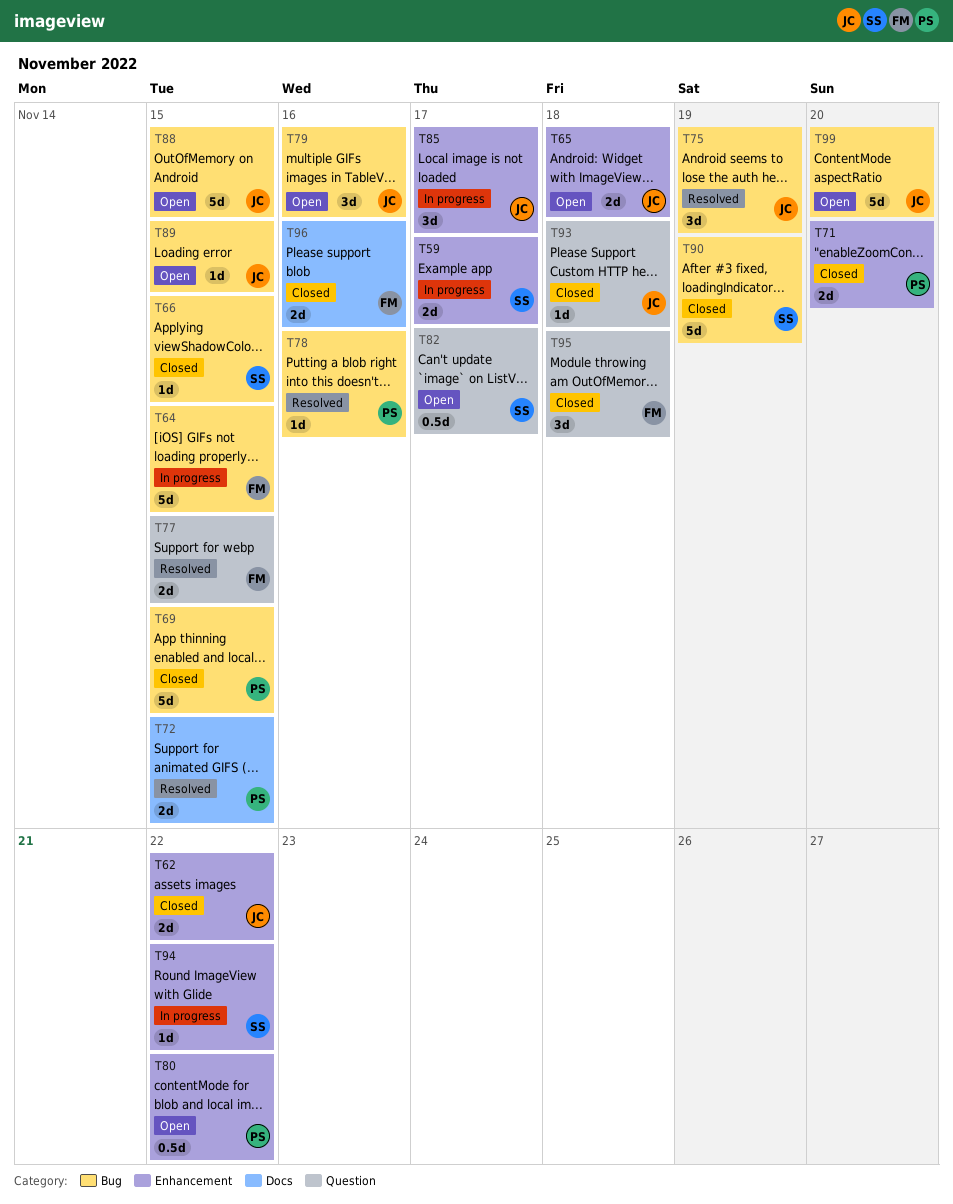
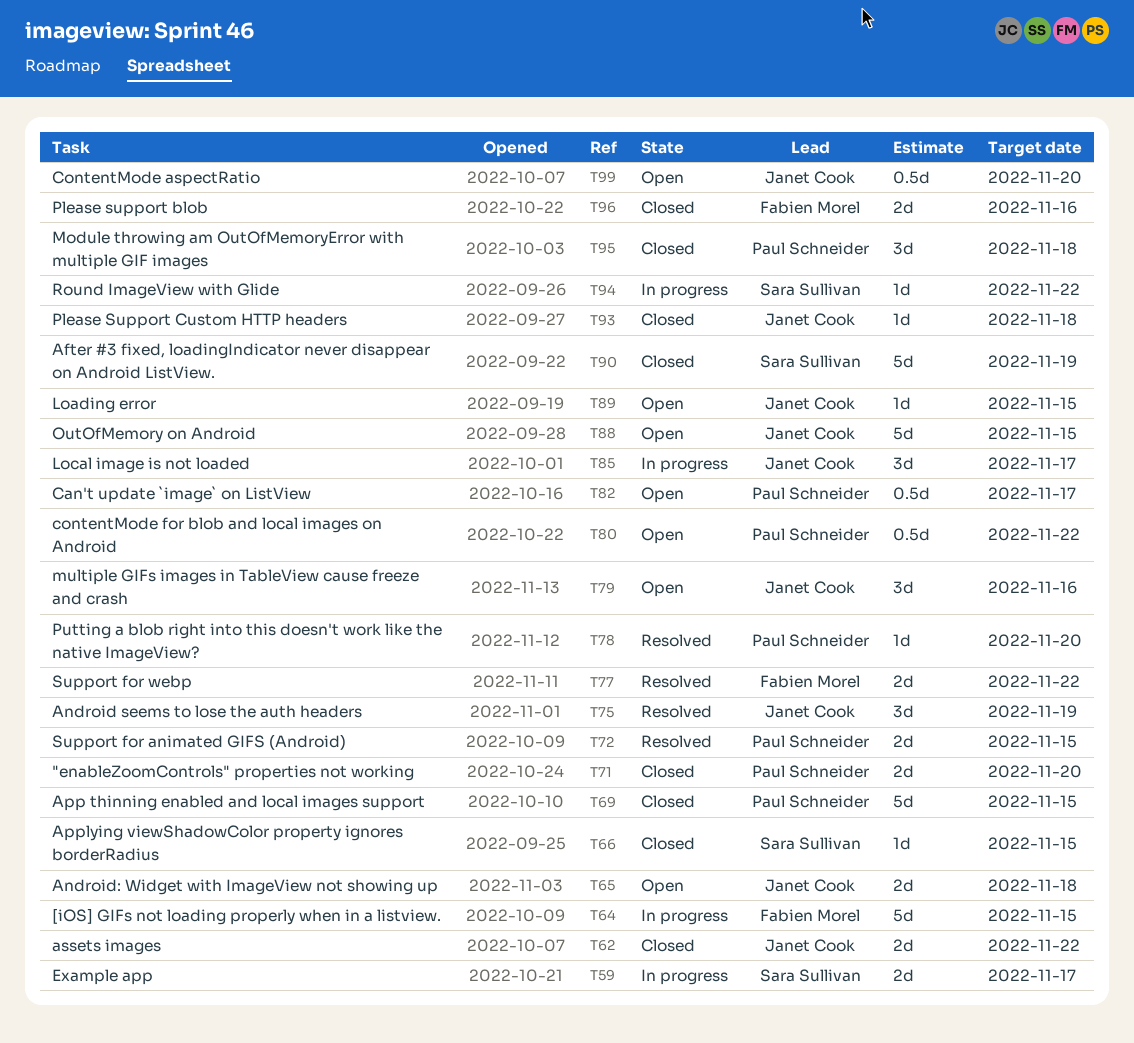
T77, due: Nov 15 -> Nov 22
T78, due: Nov 16 -> Nov 20
T82, owner: Sara Sullivan -> Paul Schneider
T95, owner: Fabien Morel -> Paul Schneider
T99, estimate: 5d -> 0.5d

